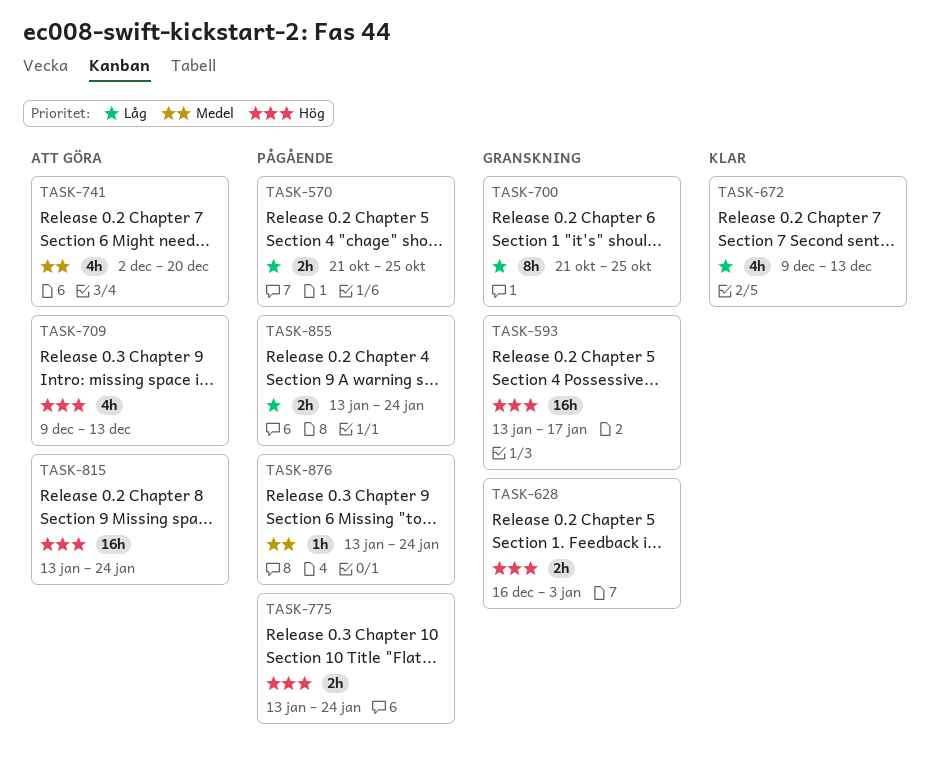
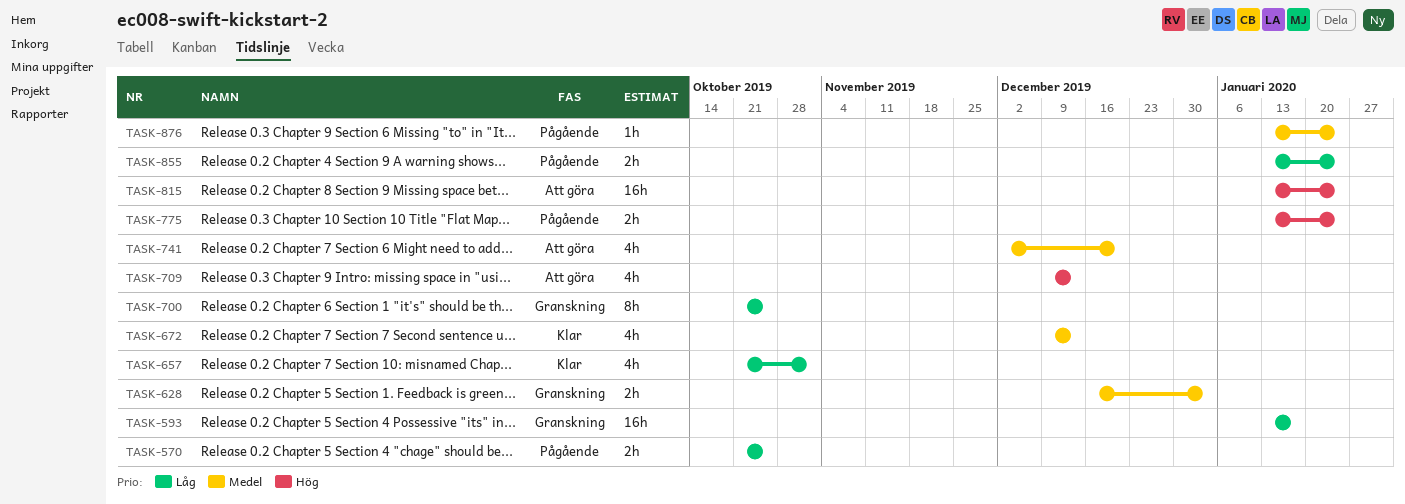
TASK-593, priority: Hög -> Låg
TASK-628, priority: Hög -> Medel
TASK-657: none -> present
TASK-672, priority: Låg -> Medel

